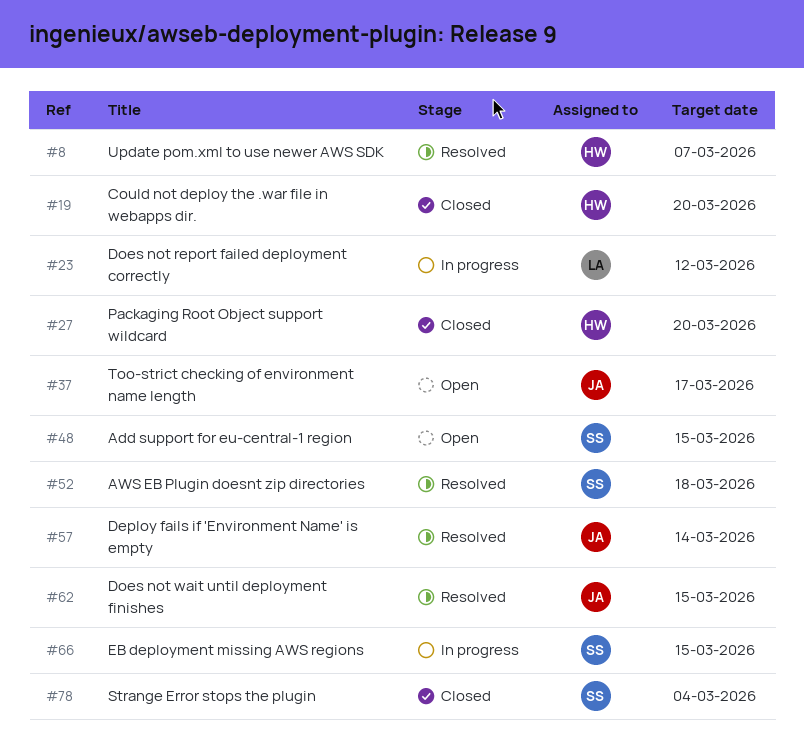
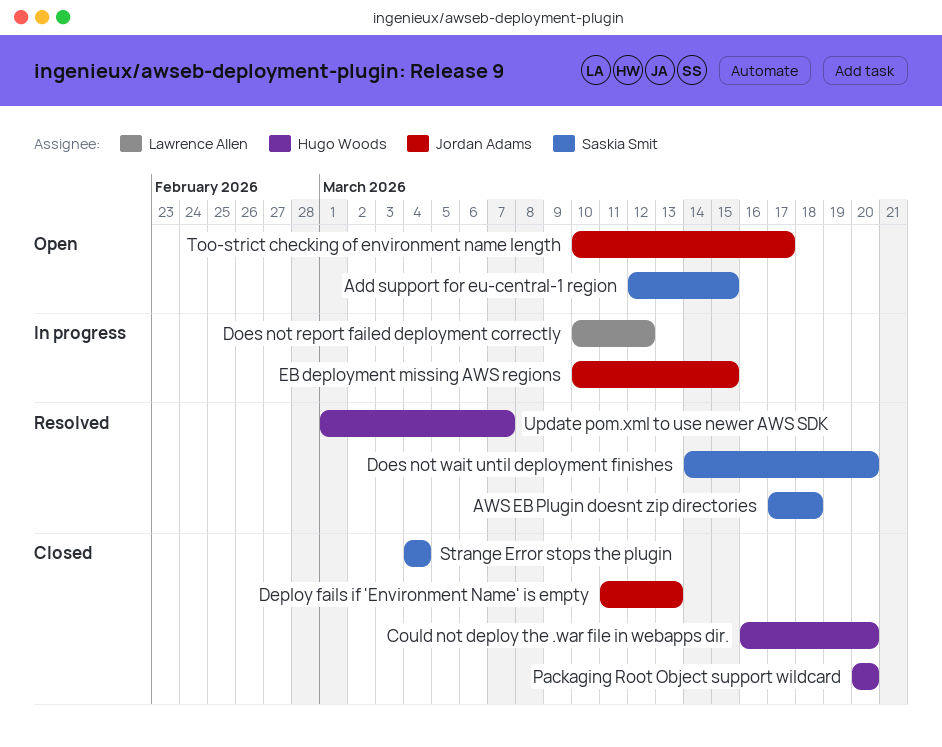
Deploy fails if 'Environment Name' is empty, status: Resolved -> Closed
Deploy fails if 'Environment Name' is empty, due: Mar 14 -> Mar 13
Does not wait until deployment finishes, owner: Jordan Adams -> Saskia Smit
Does not wait until deployment finishes, due: Mar 15 -> Mar 20
EB deployment missing AWS regions, owner: Saskia Smit -> Jordan Adams

